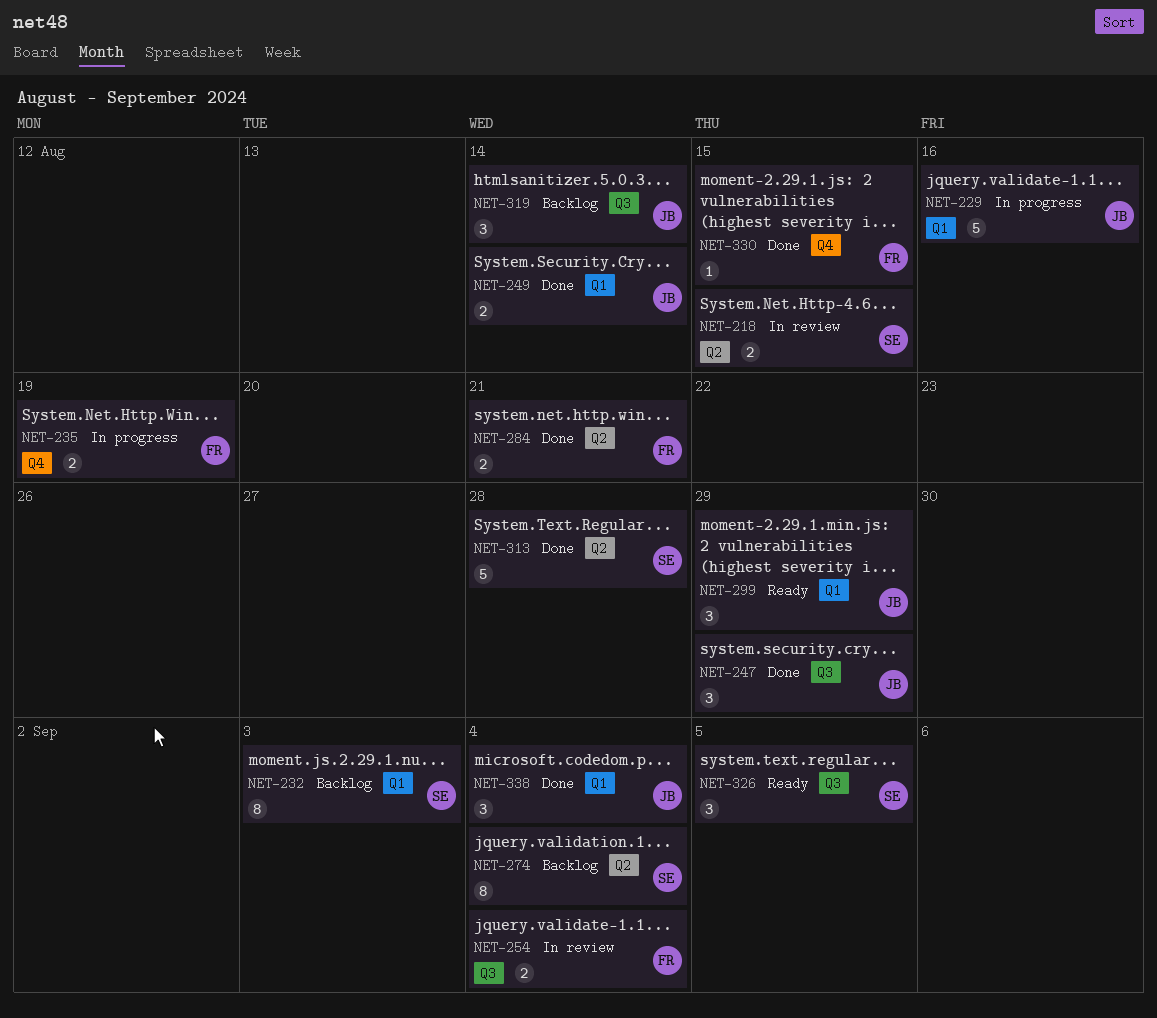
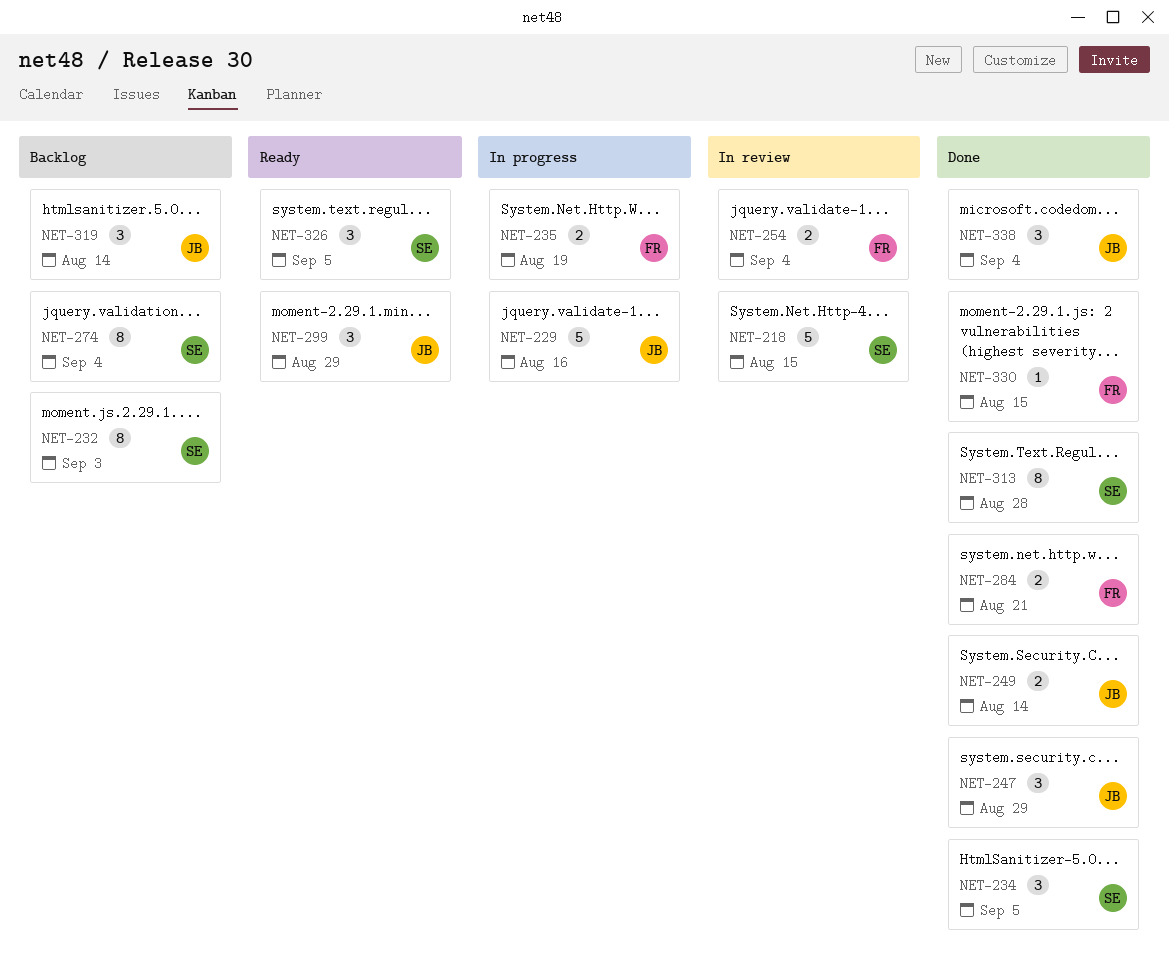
NET-218, estimate: 2 -> 5
NET-234: none -> present
NET-313, estimate: 5 -> 8

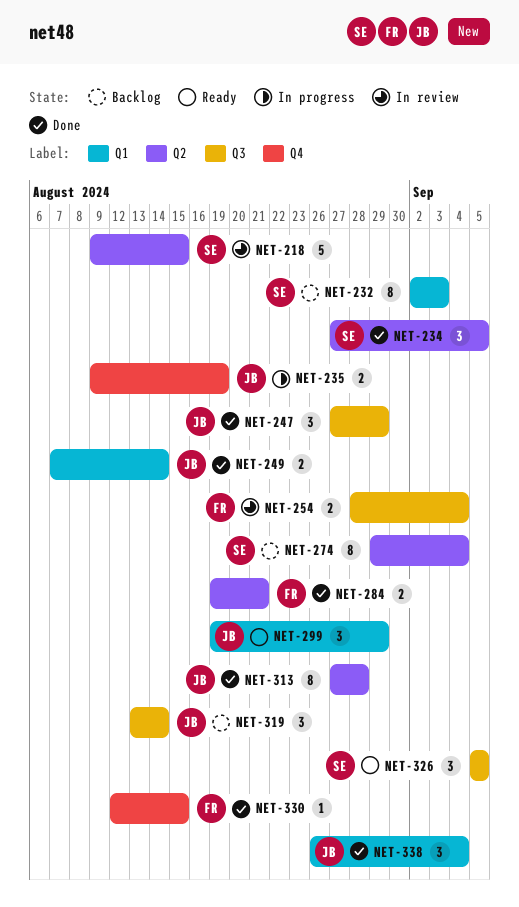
NET-229: present -> none
NET-235, owner: FR -> JB
NET-313, owner: SE -> JB

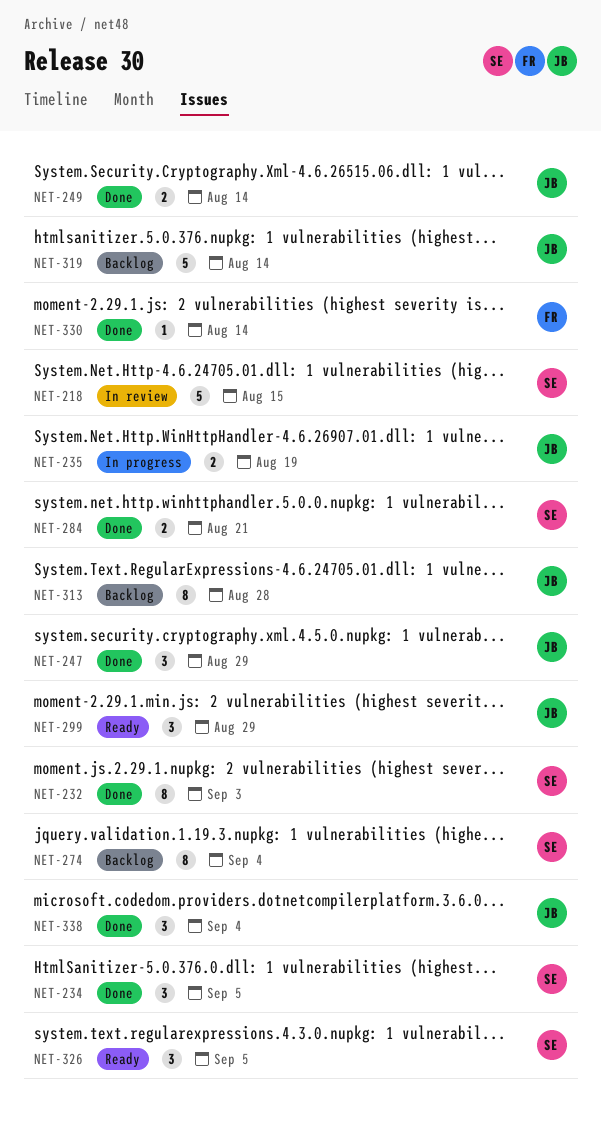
NET-232, status: Backlog -> Done
NET-254: present -> none
NET-284, owner: FR -> SE
NET-313, status: Done -> Backlog
NET-319, estimate: 3 -> 5
NET-330, due: Aug 15 -> Aug 14

